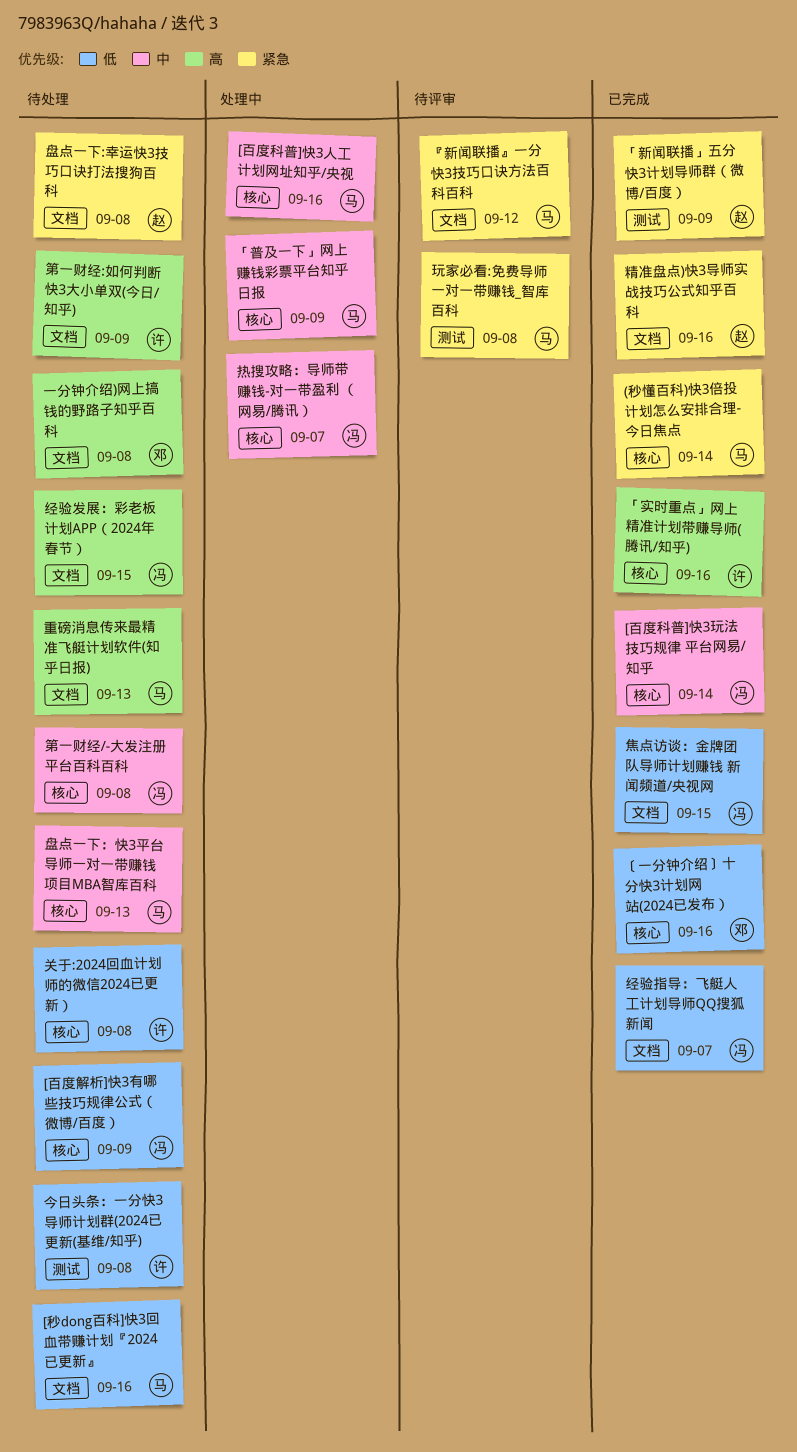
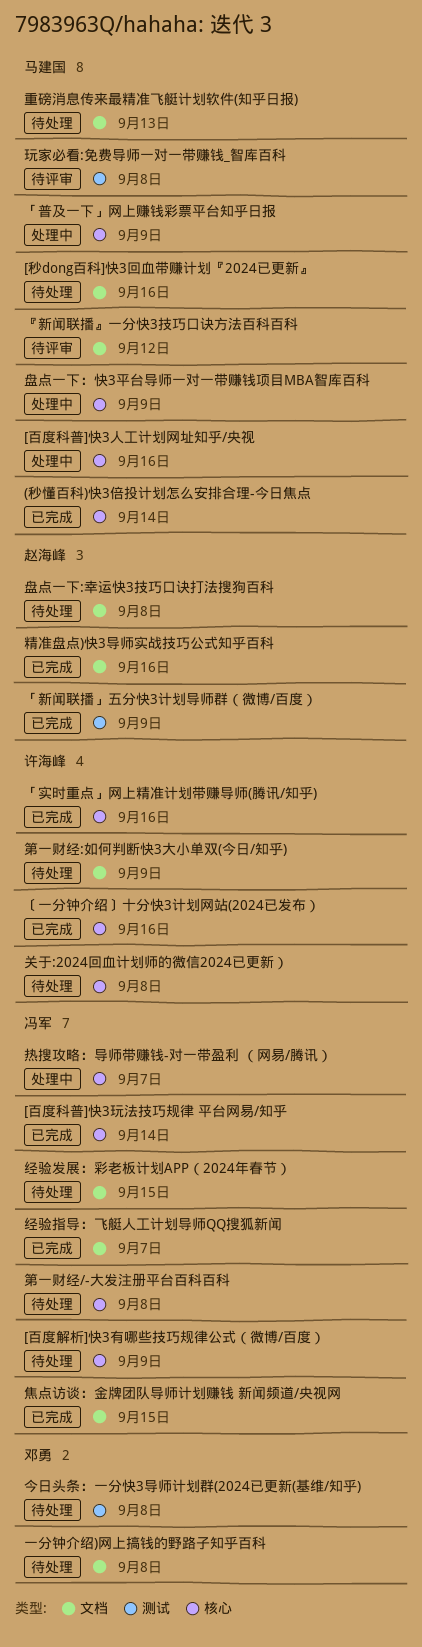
〔一分钟介绍〕十分快3计划网站(2024已发布）, owner: 邓勇 -> 许海峰
今日头条：一分快3导师计划群(2024已更新(基维/知乎), owner: 许海峰 -> 邓勇
盘点一下：快3平台导师一对一带赚钱项目MBA智库百科, status: 待处理 -> 处理中
盘点一下：快3平台导师一对一带赚钱项目MBA智库百科, due: Sep 13 -> Sep 9

